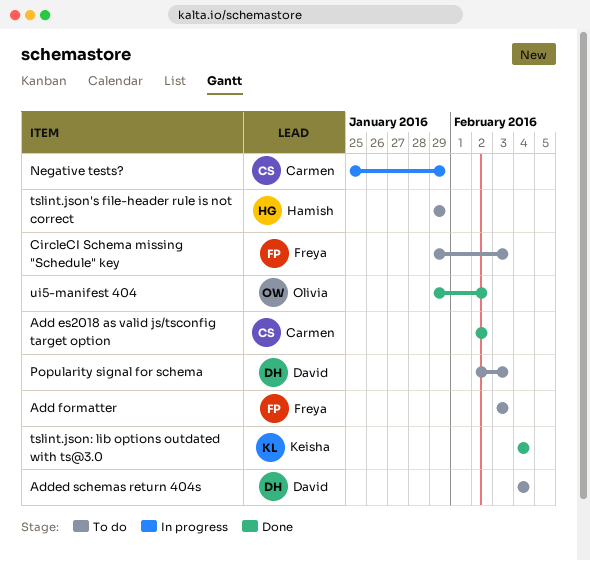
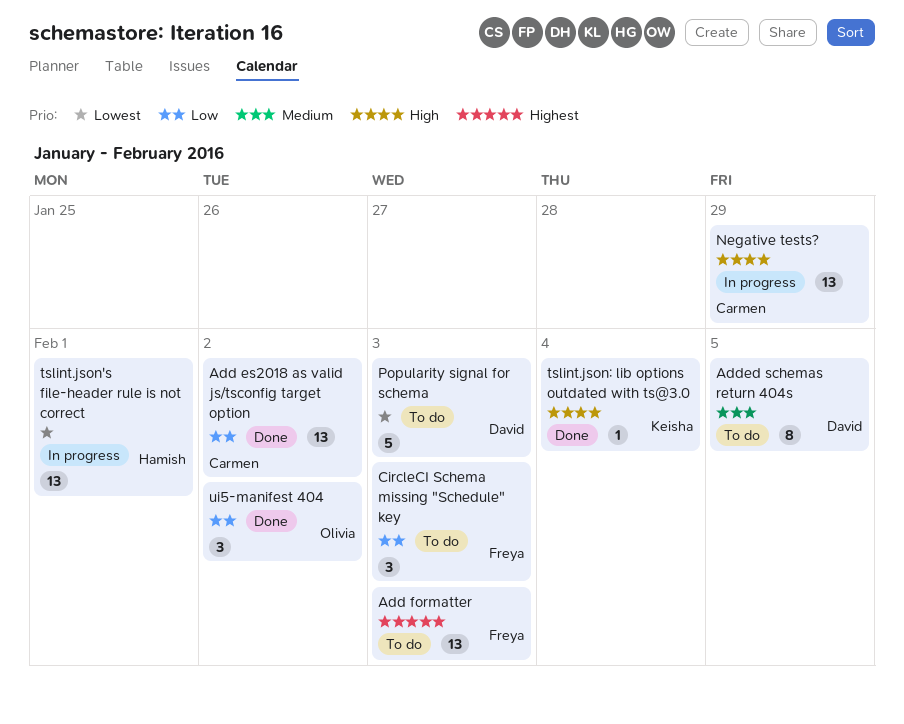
Added schemas return 404s, due: Feb 4 -> Feb 5
tslint.json's file-header rule is not correct, status: To do -> In progress
tslint.json's file-header rule is not correct, due: Jan 29 -> Feb 1

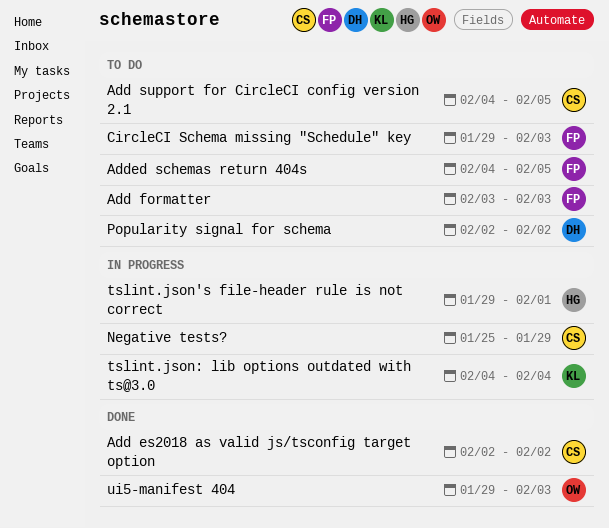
Add support for CircleCI config version 2.1: none -> present
Added schemas return 404s, owner: David -> Freya
Popularity signal for schema, due: Feb 3 -> Feb 2
tslint.json: lib options outdated with ts@3.0, status: Done -> In progress
ui5-manifest 404, due: Feb 2 -> Feb 3

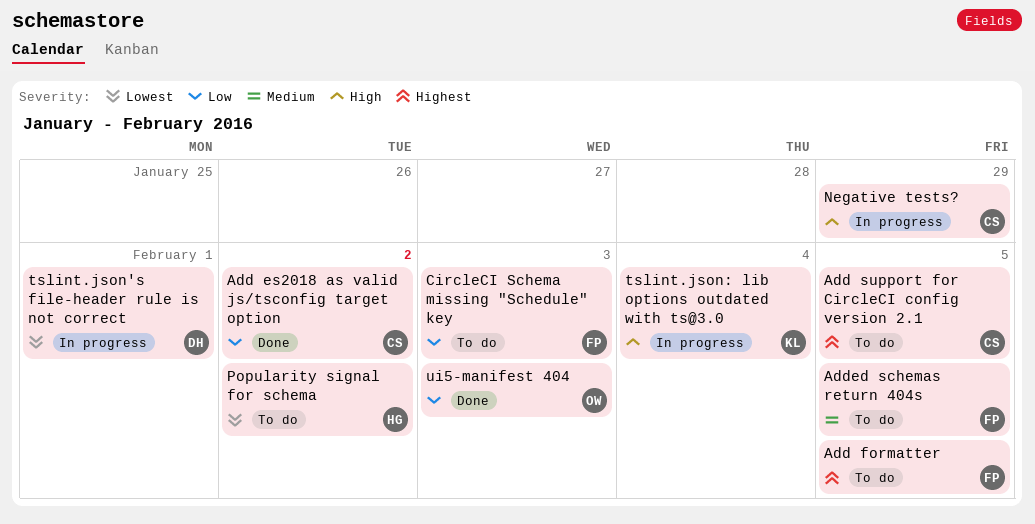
Add formatter, due: Feb 3 -> Feb 5
Popularity signal for schema, owner: DH -> HG
tslint.json's file-header rule is not correct, owner: HG -> DH

